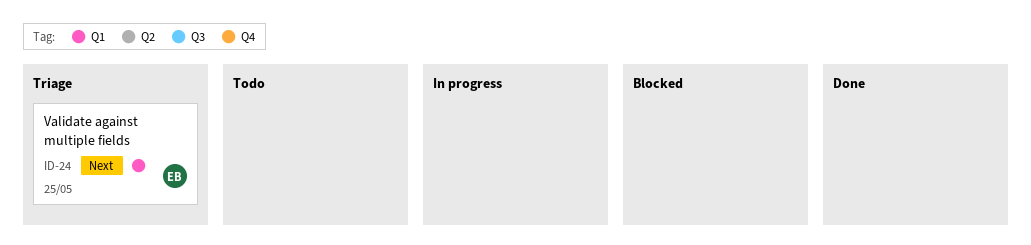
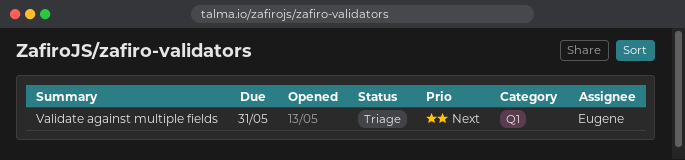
Validate against multiple fields, due: May 25 -> May 31

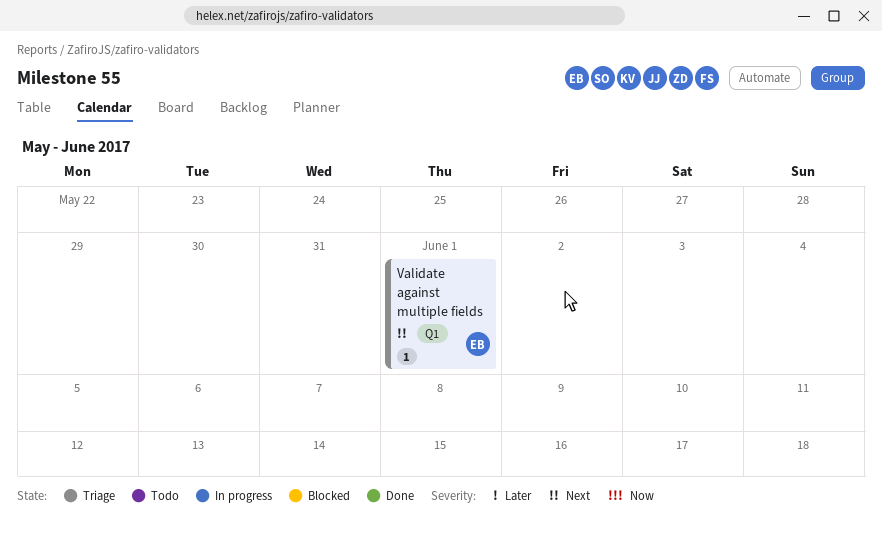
Validate against multiple fields, due: May 31 -> Jun 1

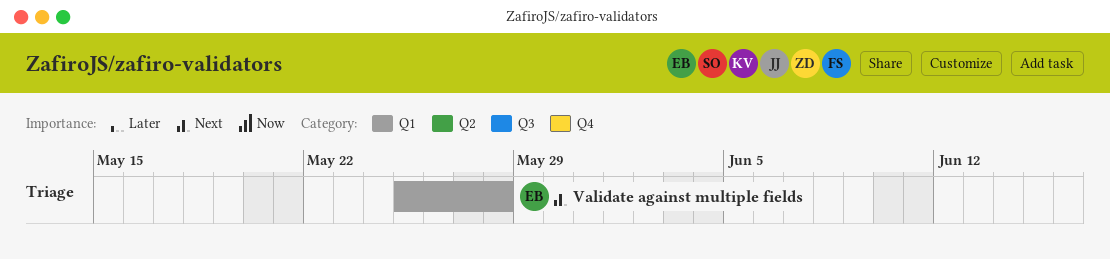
Validate against multiple fields, due: Jun 1 -> May 28

